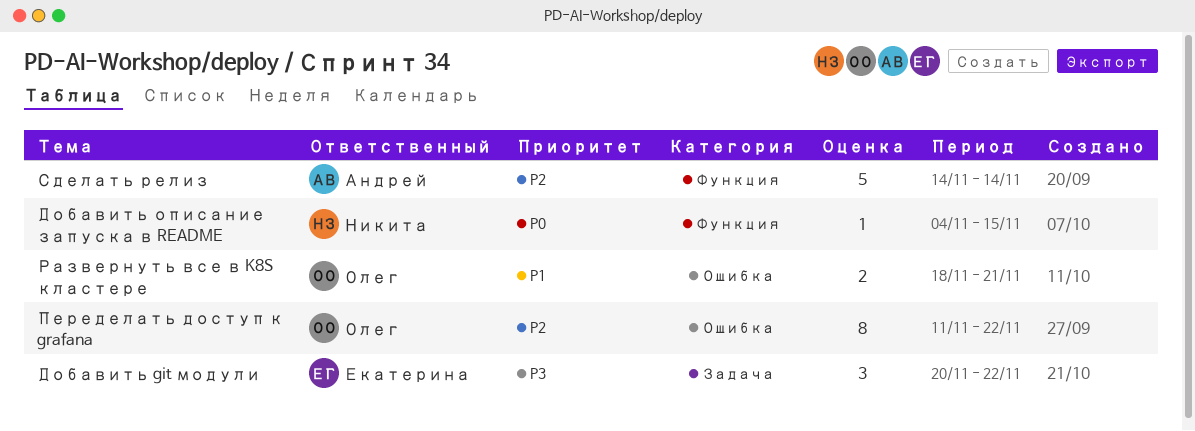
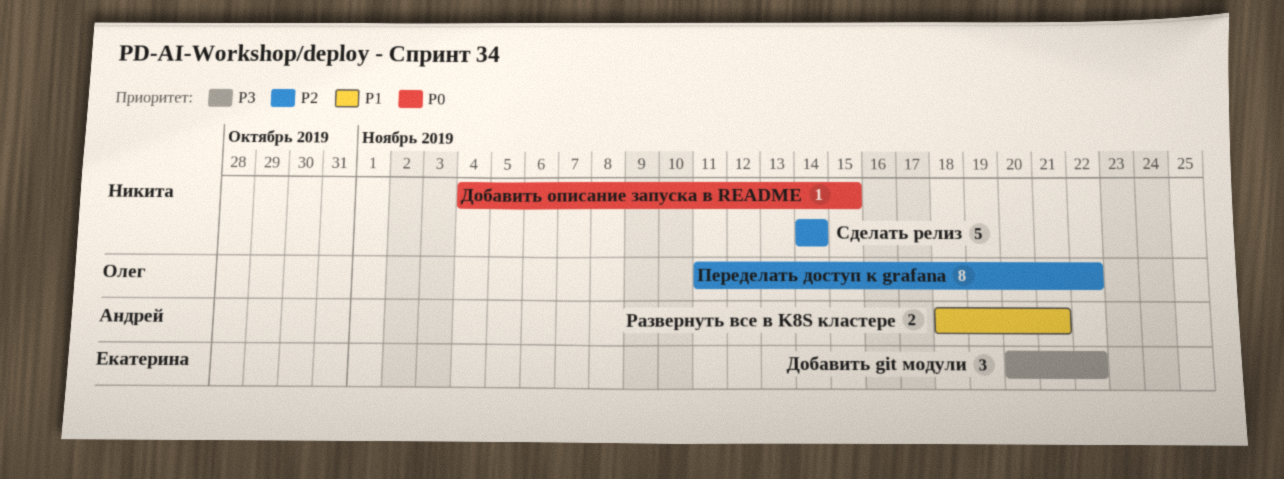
Развернуть все в K8S кластере, owner: Олег -> Андрей
Сделать релиз, owner: Андрей -> Никита

